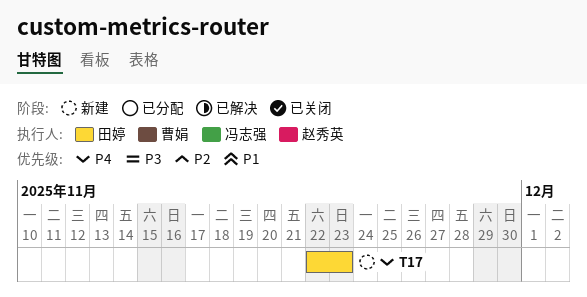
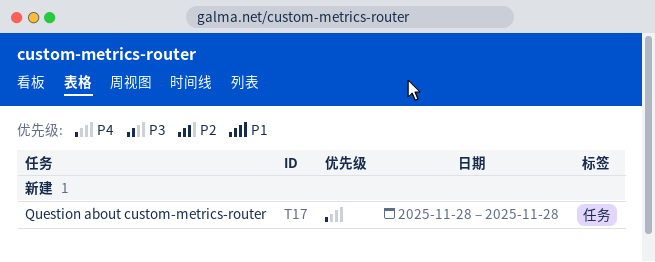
T17, start: Nov 22 -> Nov 28
T17, due: Nov 23 -> Nov 28

